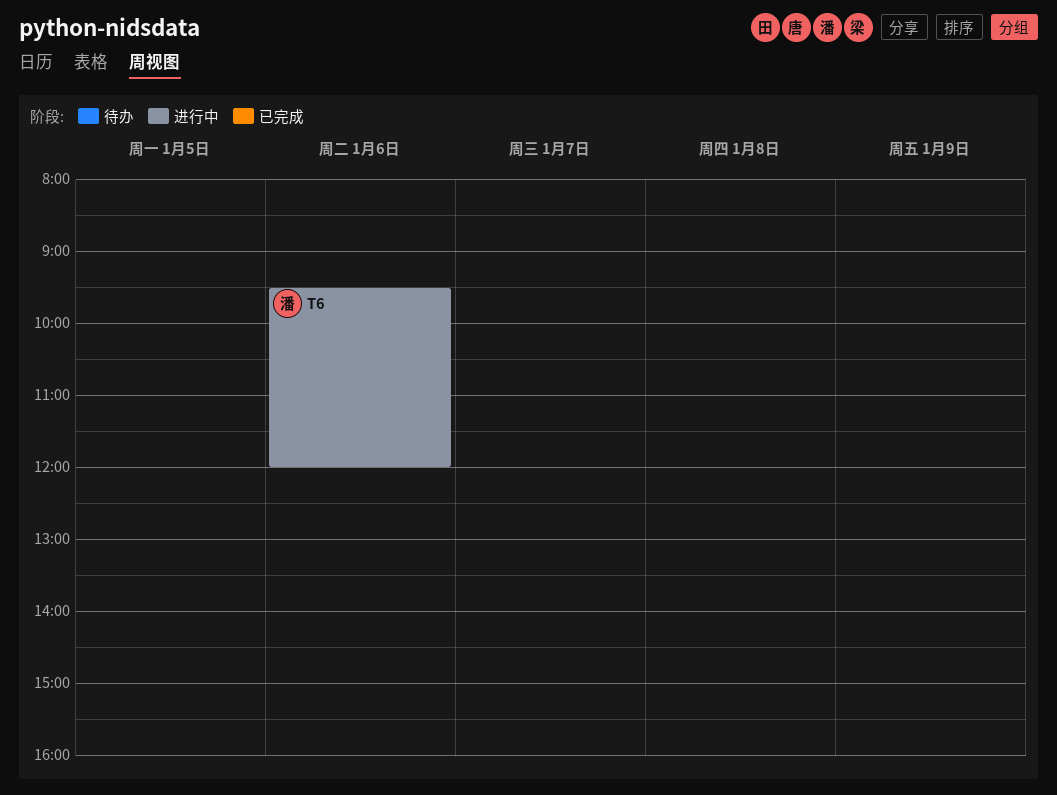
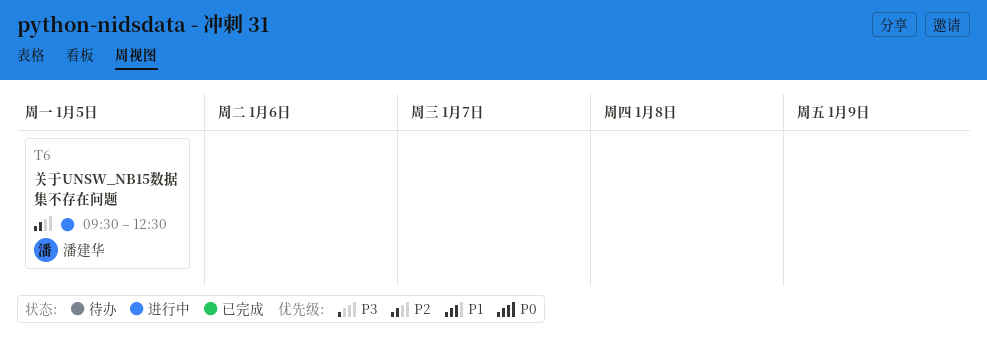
T6, day: Jan 6 -> Jan 5
T6, ends: 12:00 -> 12:30

